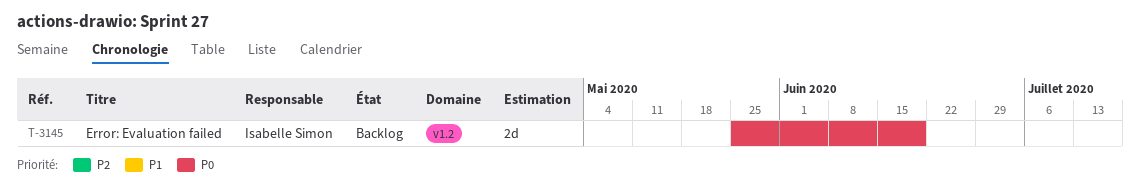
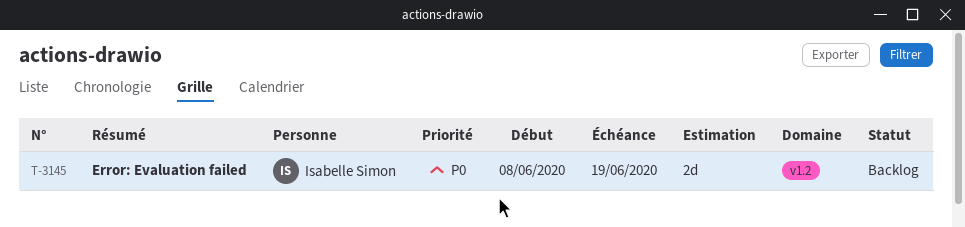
T-3145, start: May 25 -> Jun 8

